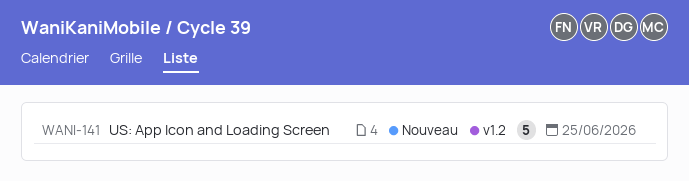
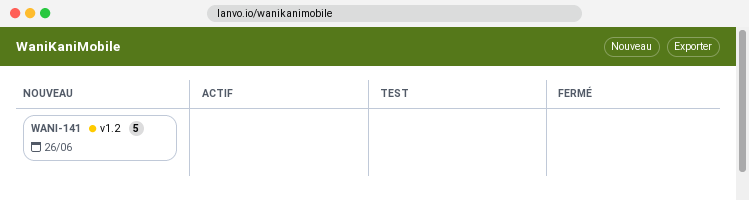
WANI-141, due: Jun 25 -> Jun 26

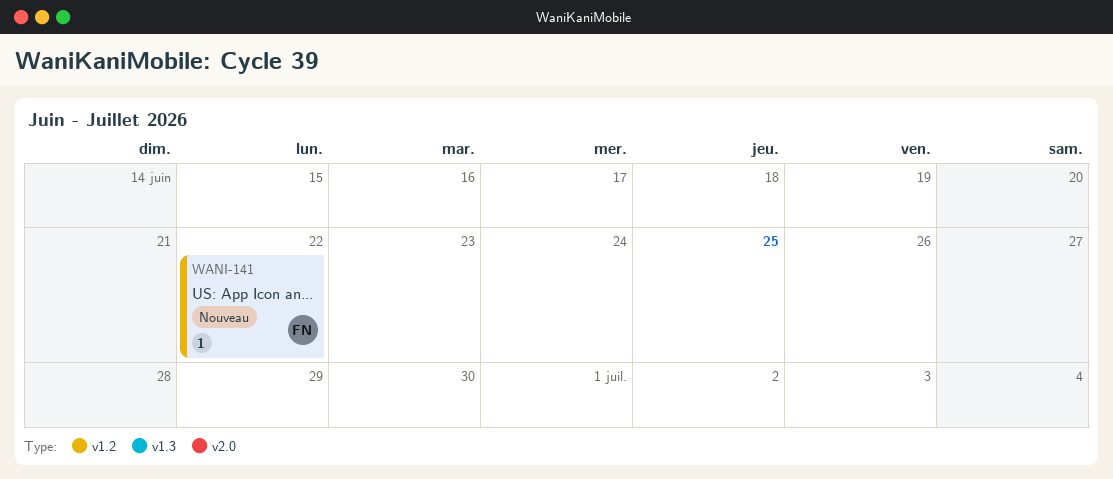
WANI-141, estimate: 5 -> 1
WANI-141, due: Jun 26 -> Jun 22

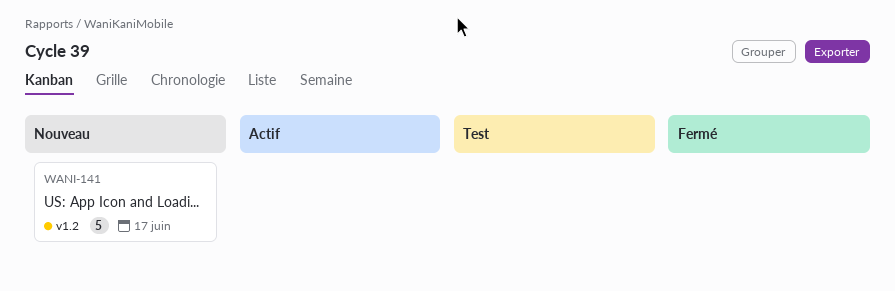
WANI-141, estimate: 1 -> 5
WANI-141, due: Jun 22 -> Jun 17

